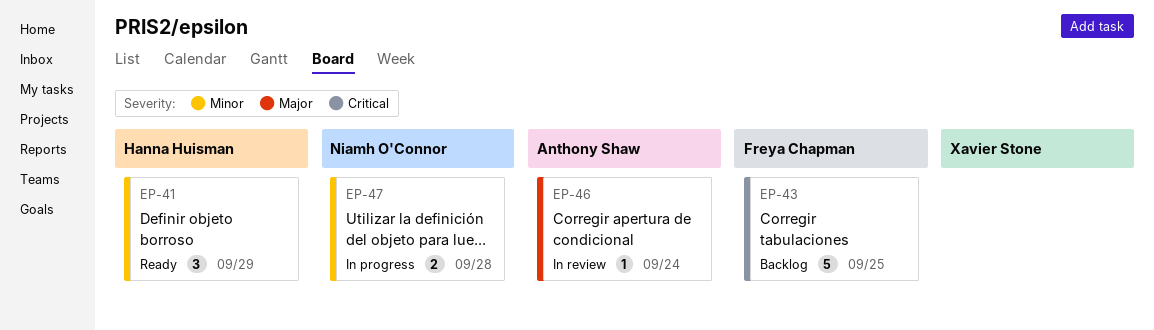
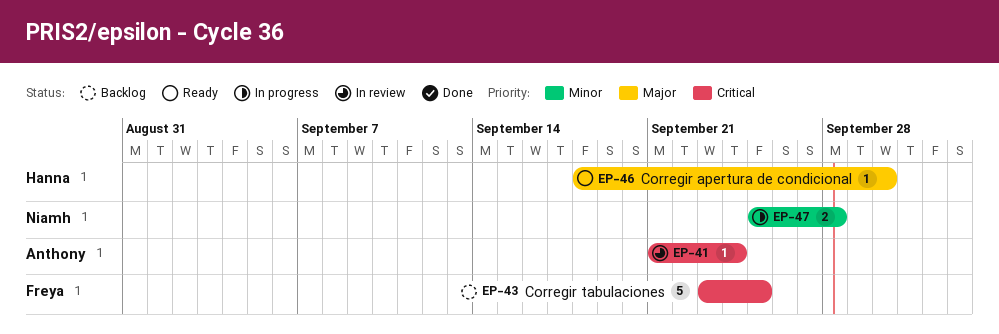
EP-41, status: Ready -> In review
EP-41, owner: Hanna Huisman -> Anthony Shaw
EP-41, priority: Minor -> Critical
EP-41, estimate: 3 -> 1
EP-41, due: Sep 29 -> Sep 24
EP-46, status: In review -> Ready
EP-46, owner: Anthony Shaw -> Hanna Huisman
EP-46, due: Sep 24 -> Sep 30

